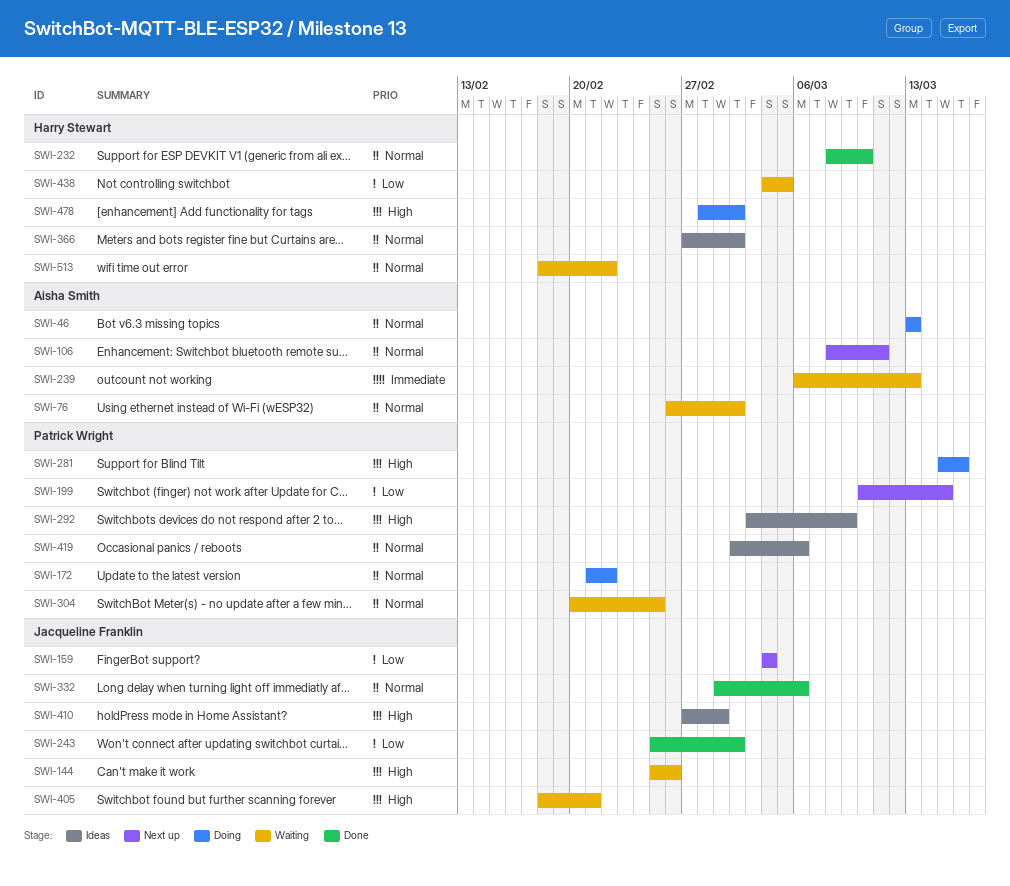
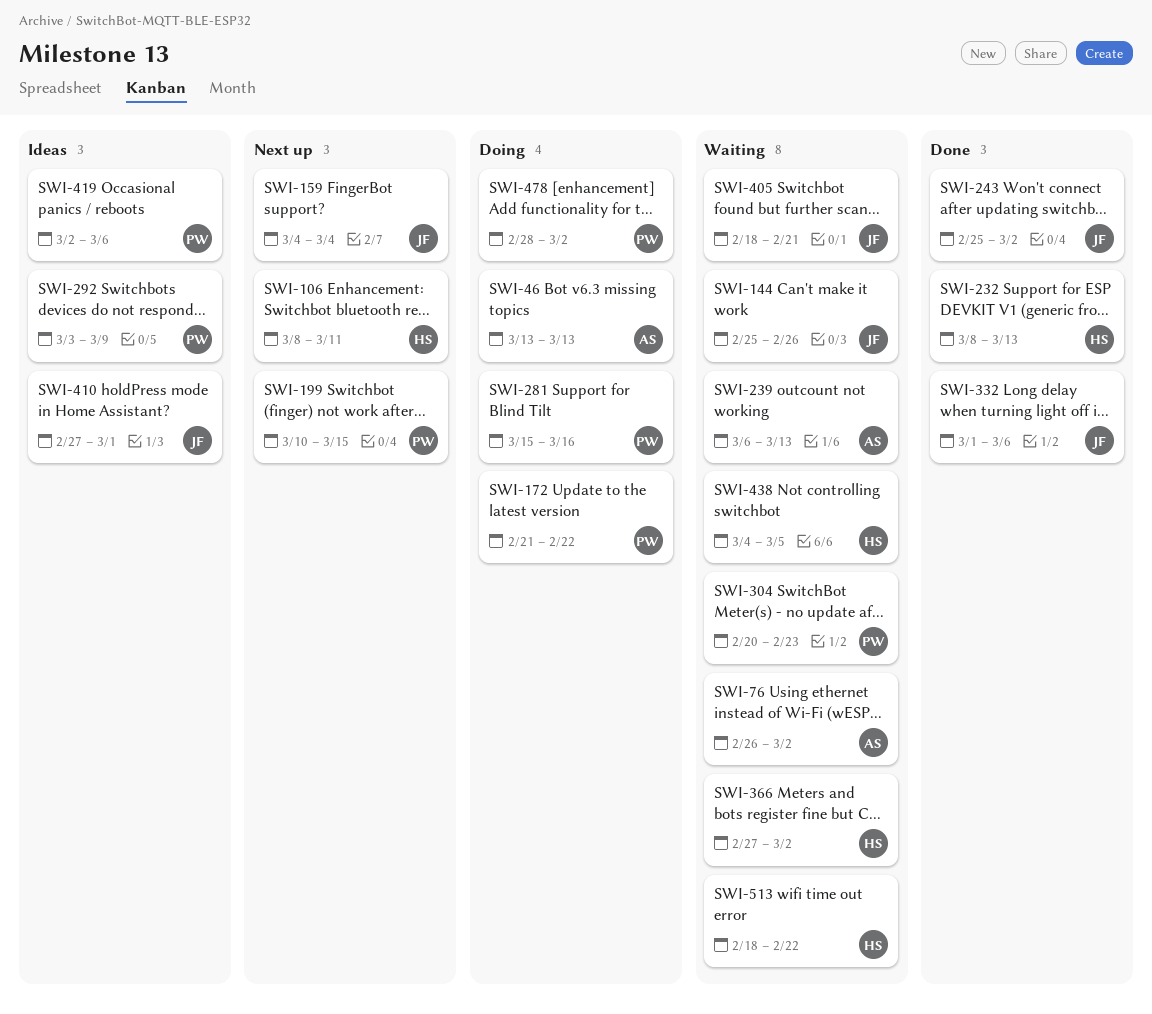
SWI-106, owner: Aisha Smith -> Harry Stewart
SWI-232, due: Mar 10 -> Mar 13
SWI-304, due: Feb 25 -> Feb 23
SWI-366, status: Ideas -> Waiting
SWI-478, owner: Harry Stewart -> Patrick Wright

